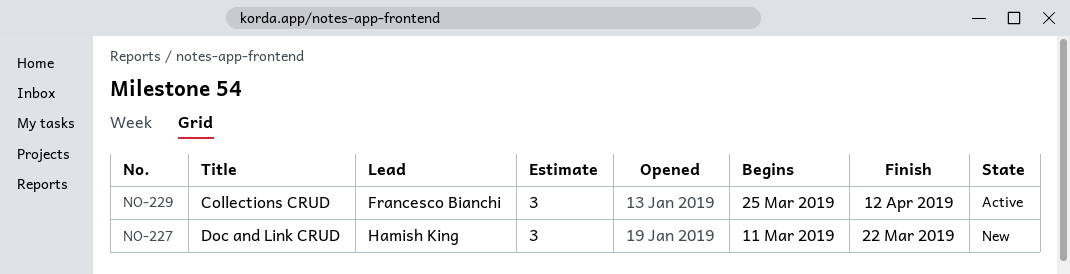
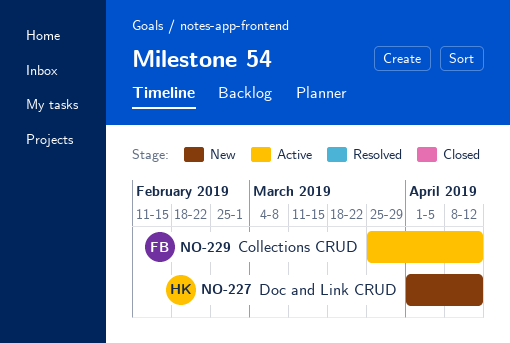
NO-227, start: Mar 11 -> Apr 1
NO-227, due: Mar 22 -> Apr 12

